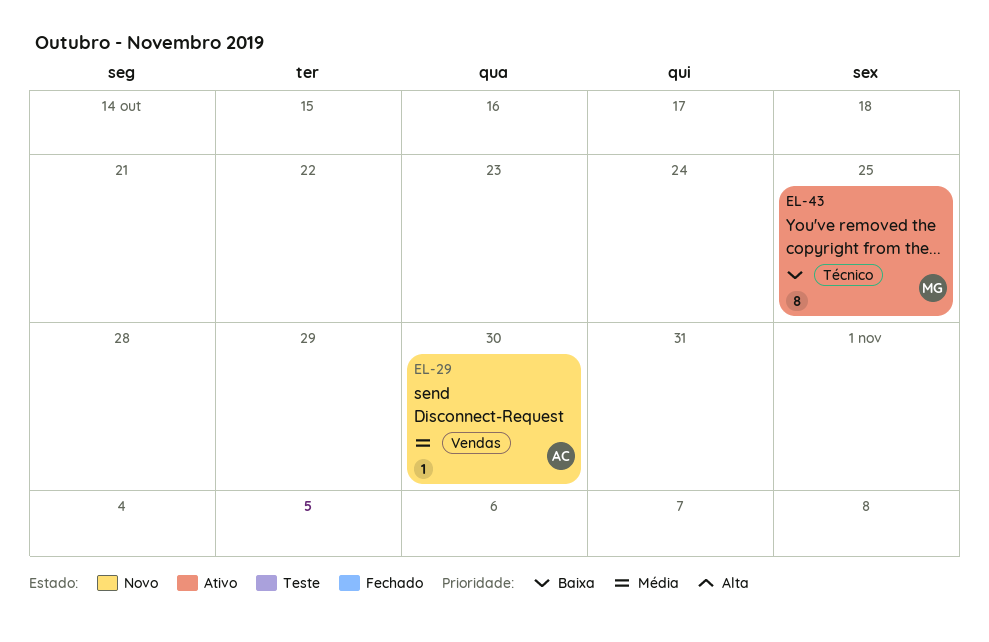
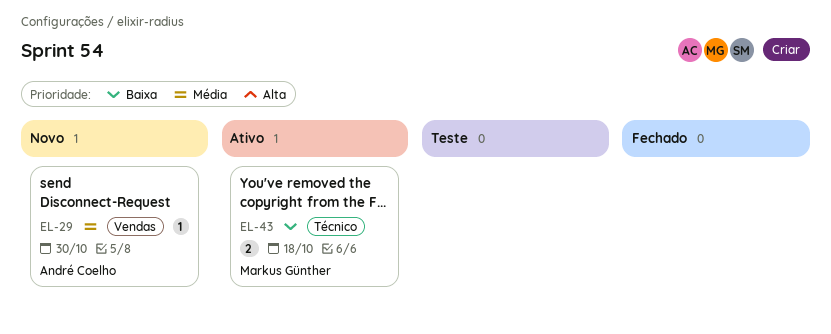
EL-43, estimate: 8 -> 2
EL-43, due: Oct 25 -> Oct 18

